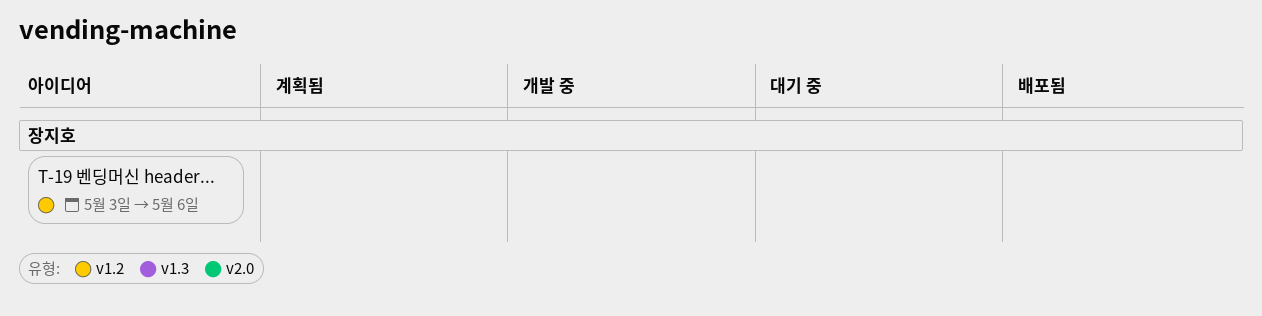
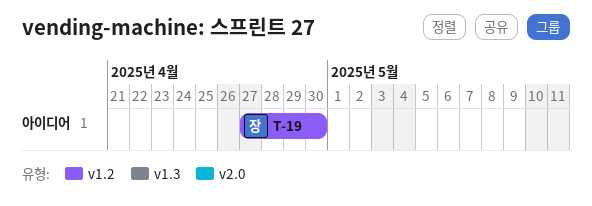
T-19, start: May 3 -> Apr 27
T-19, due: May 6 -> Apr 30

